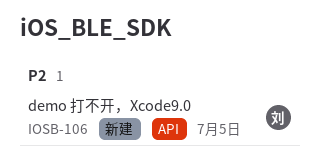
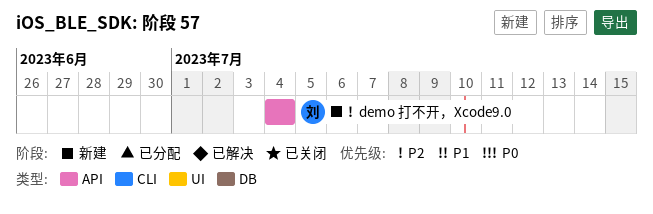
demo 打不开，Xcode9.0, due: Jul 5 -> Jul 4

